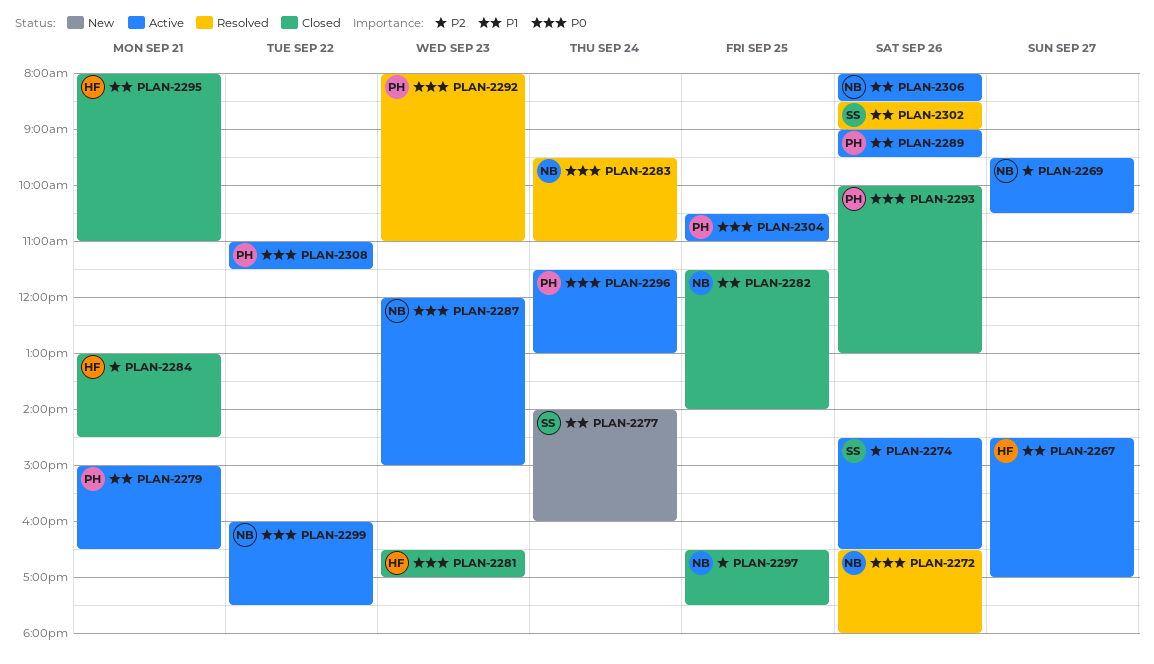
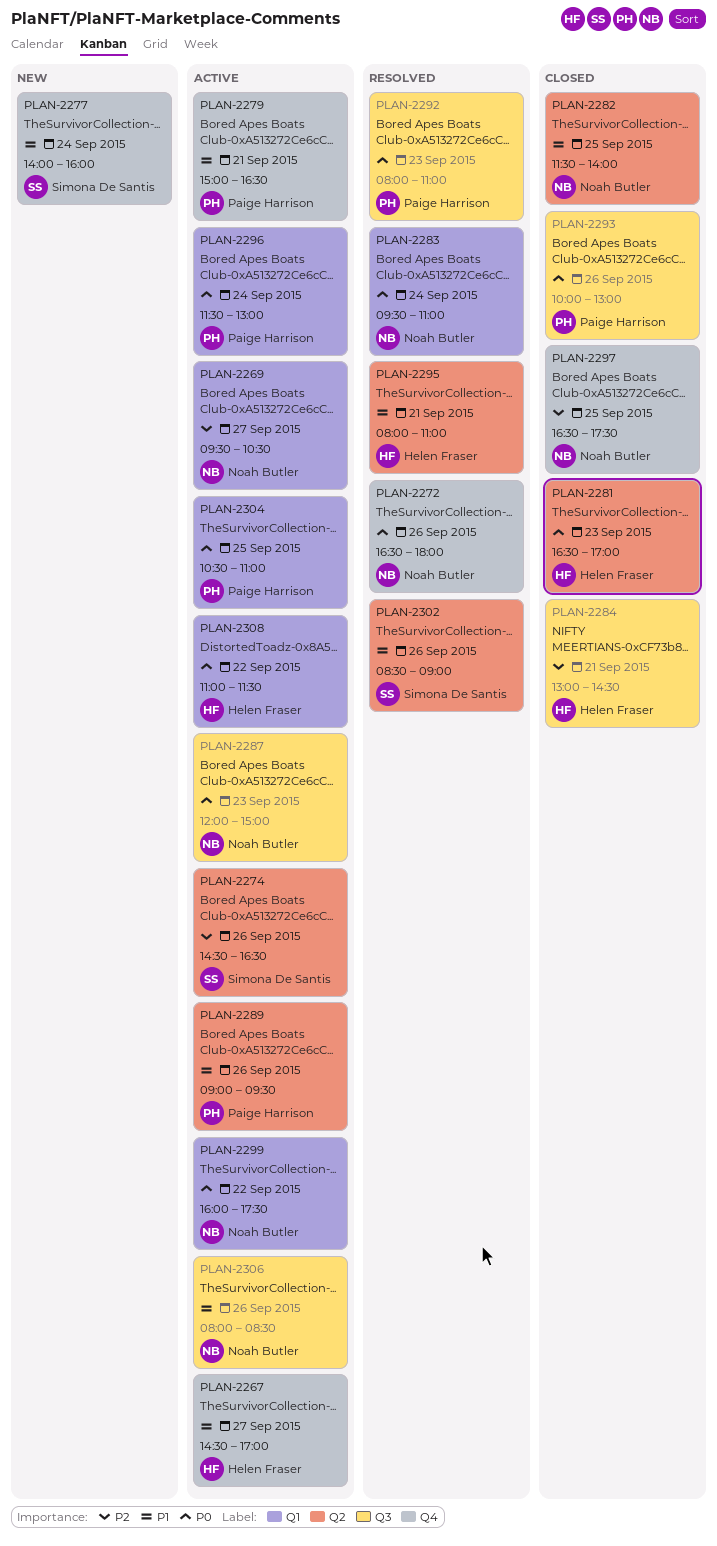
PLAN-2295, status: Closed -> Resolved
PLAN-2308, owner: Paige Harrison -> Helen Fraser

